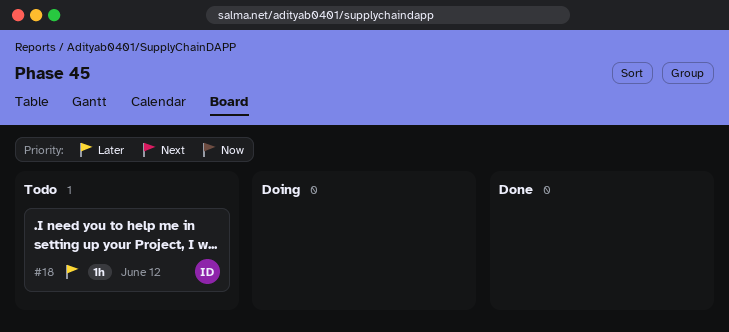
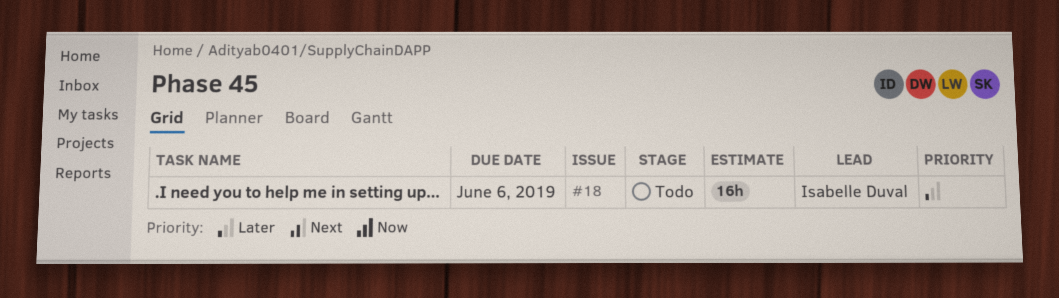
#18, estimate: 1h -> 16h
#18, due: Jun 12 -> Jun 6

